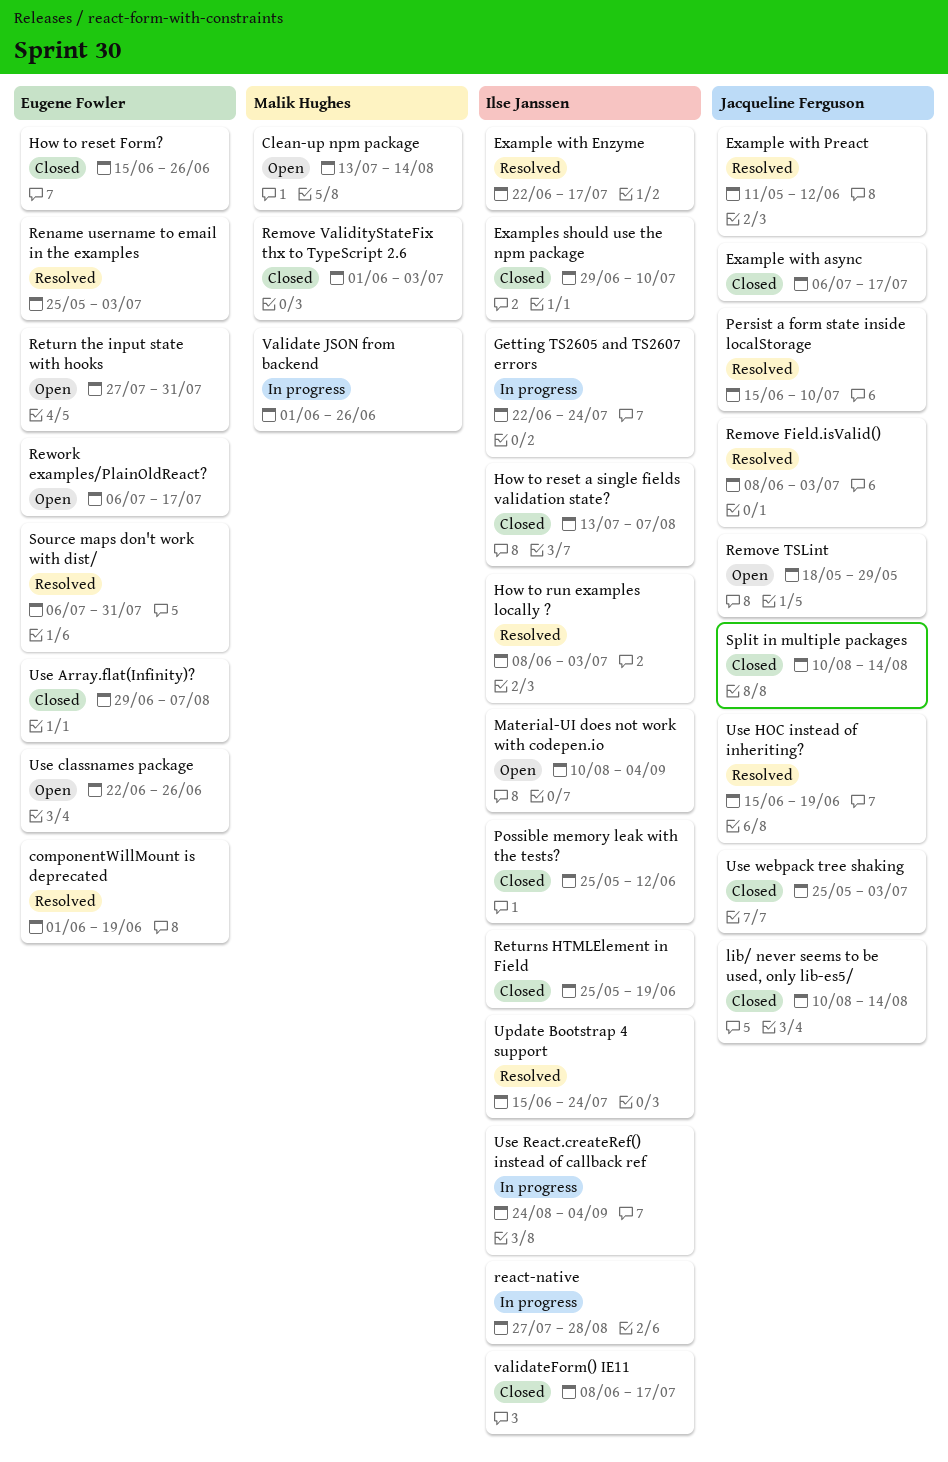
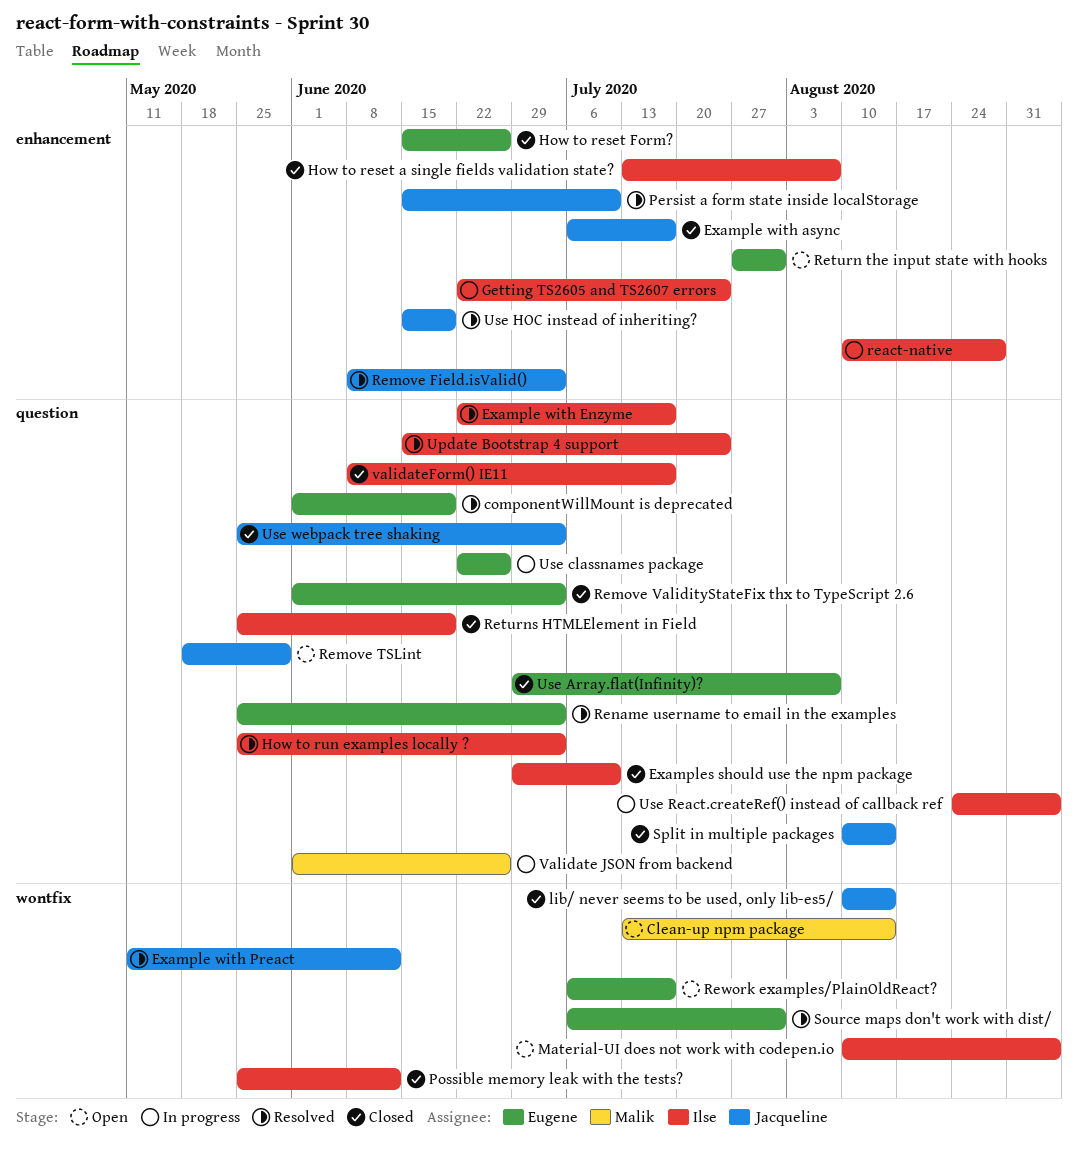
How to run examples locally ?, start: Jun 8 -> May 25
react-native, start: Jul 27 -> Aug 10
Remove ValidityStateFix thx to TypeScript 2.6, owner: Malik Hughes -> Eugene Fowler
Use classnames package, status: Open -> In progress

